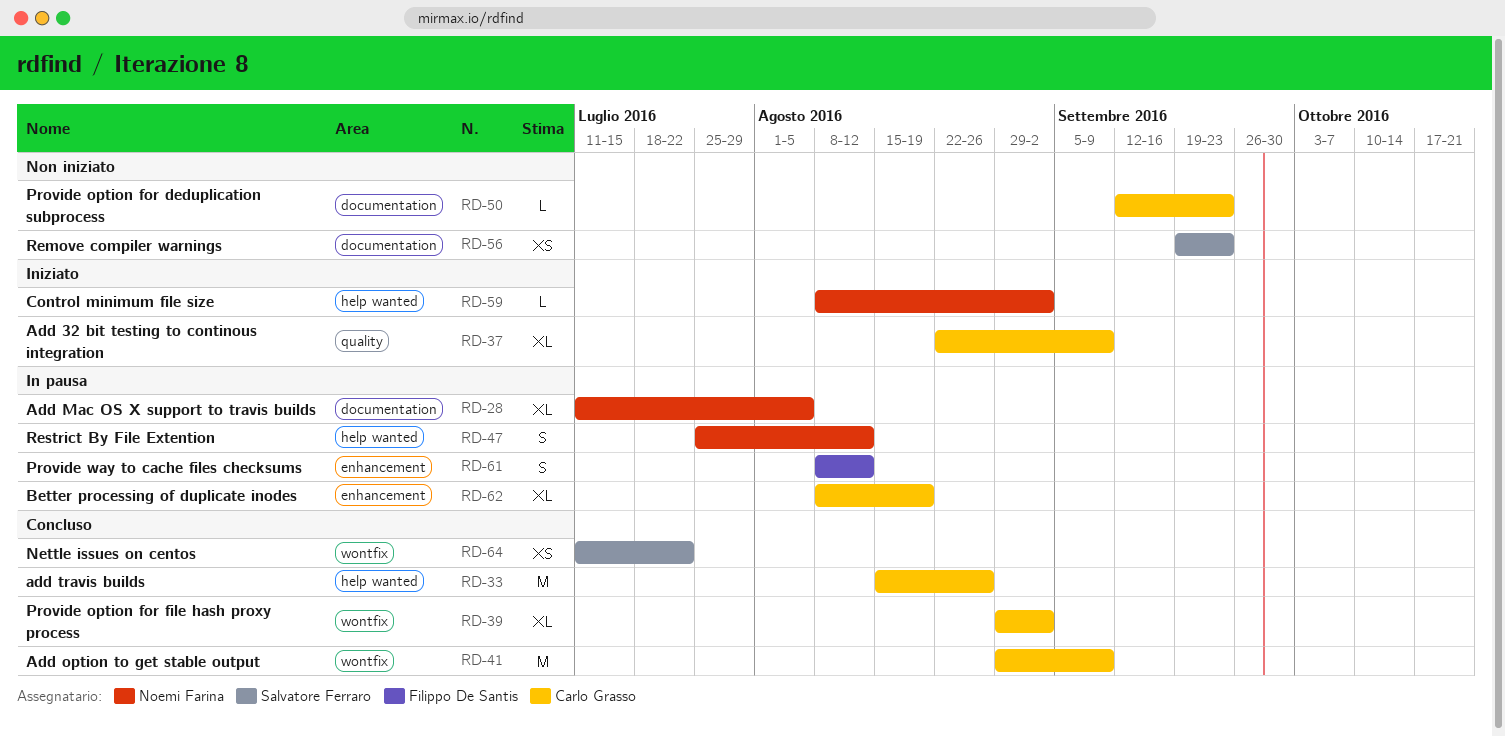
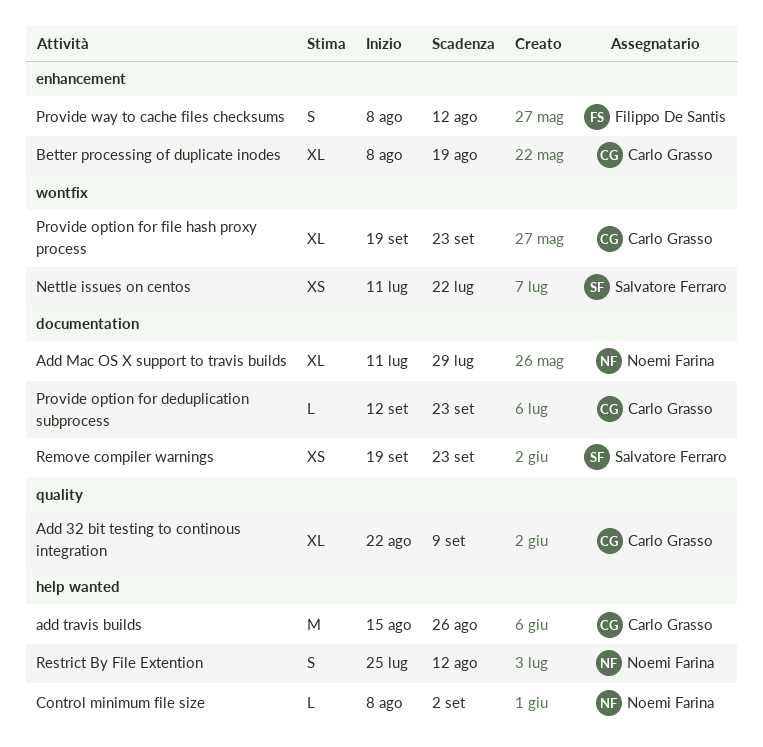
Add Mac OS X support to travis builds, due: Aug 5 -> Jul 29
Add option to get stable output: present -> none
Provide option for file hash proxy process, start: Aug 29 -> Sep 19
Provide option for file hash proxy process, due: Sep 2 -> Sep 23

